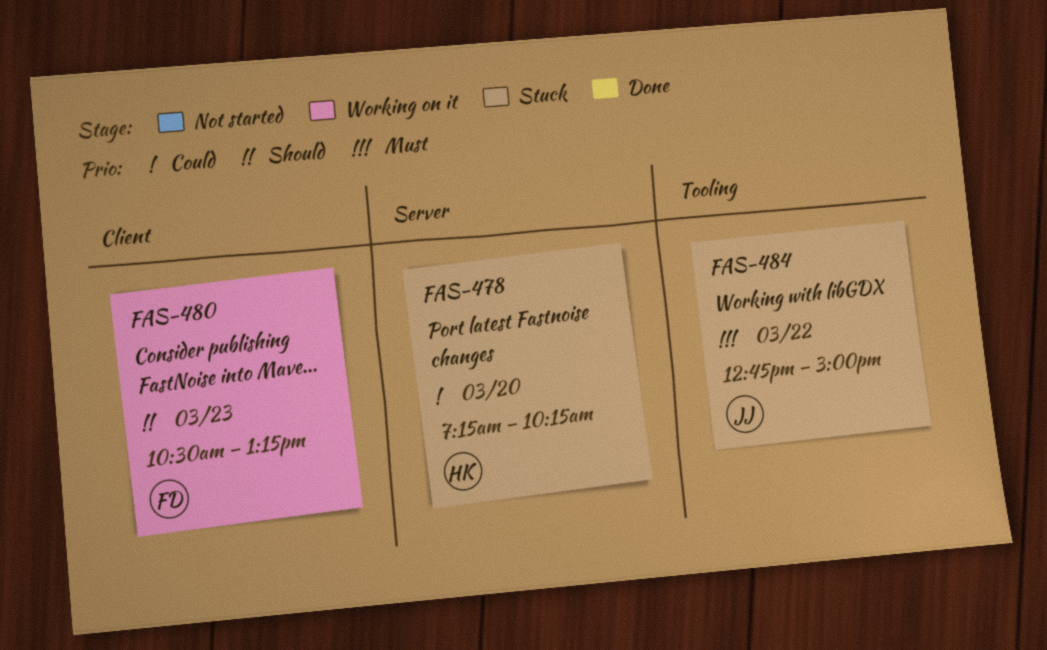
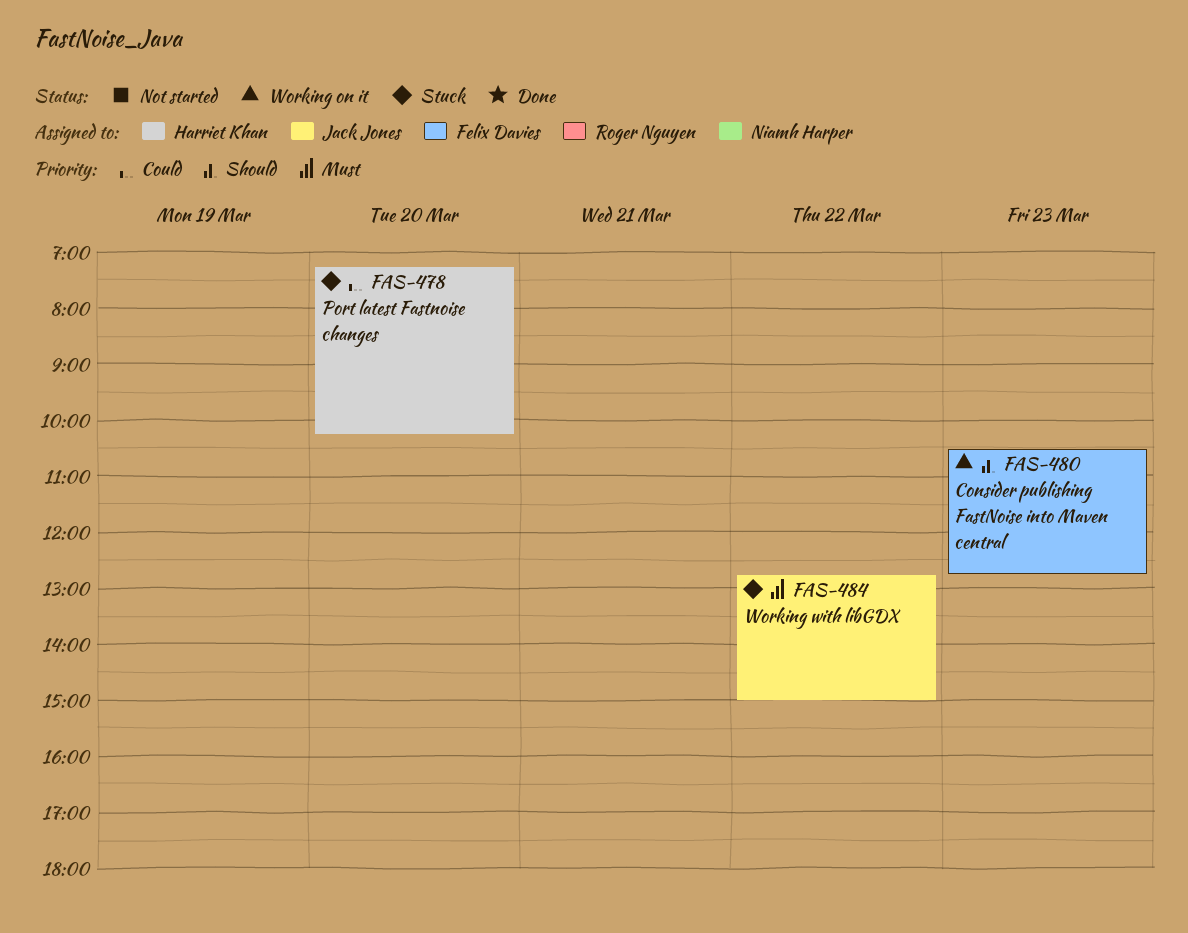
FAS-480, ends: 13:15 -> 12:45

